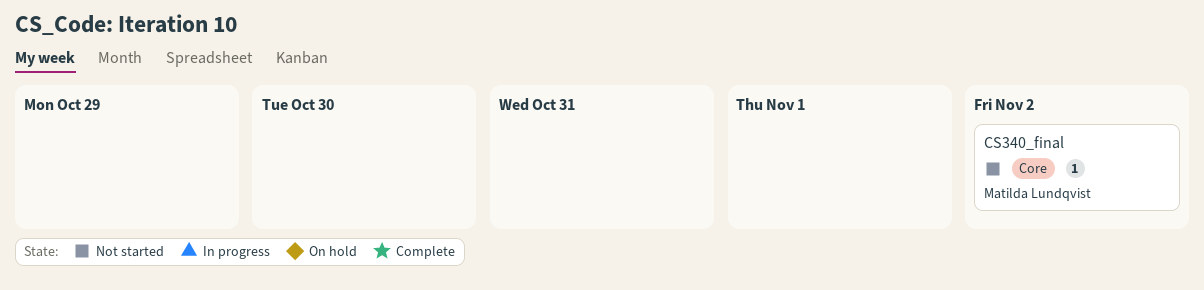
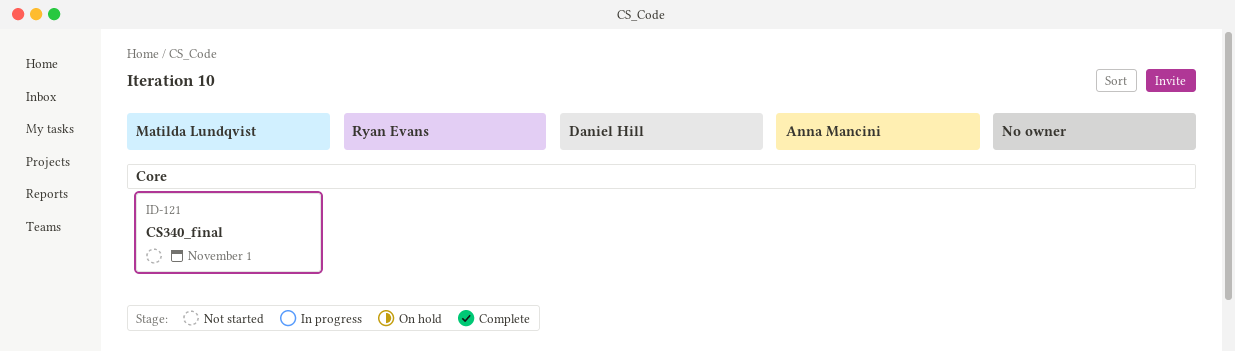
CS340_final, due: Nov 2 -> Nov 1

